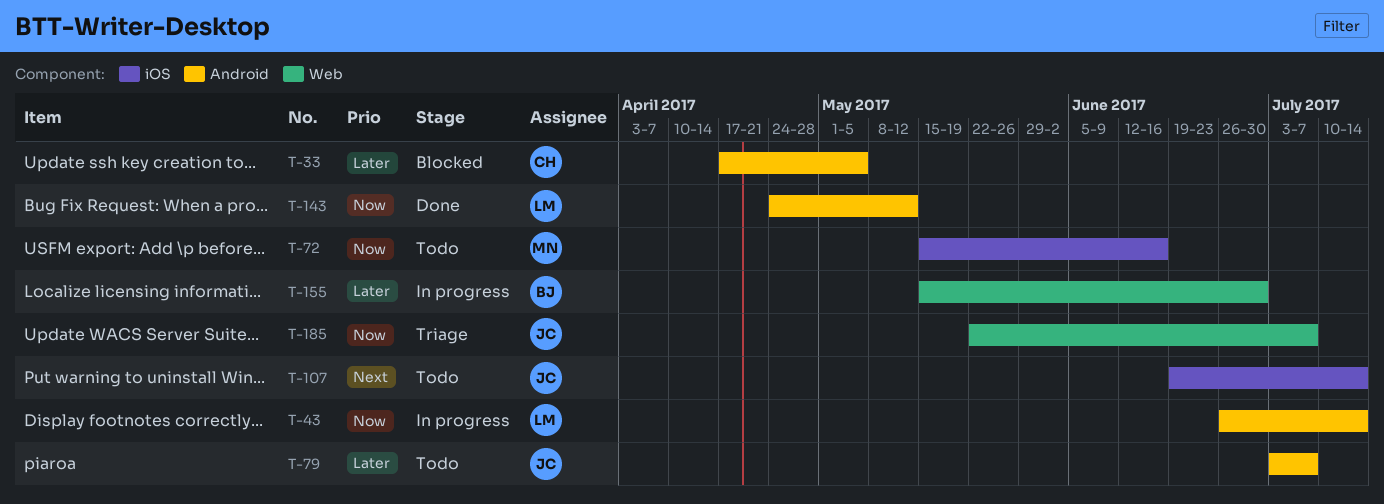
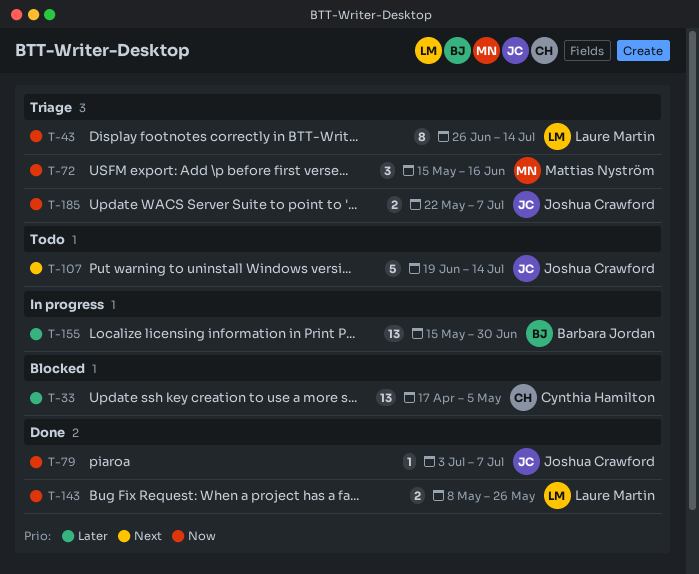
T-43, status: In progress -> Triage
T-72, status: Todo -> Triage
T-79, status: Todo -> Done
T-79, priority: Later -> Now
T-143, start: Apr 24 -> May 8
T-143, due: May 12 -> May 26

